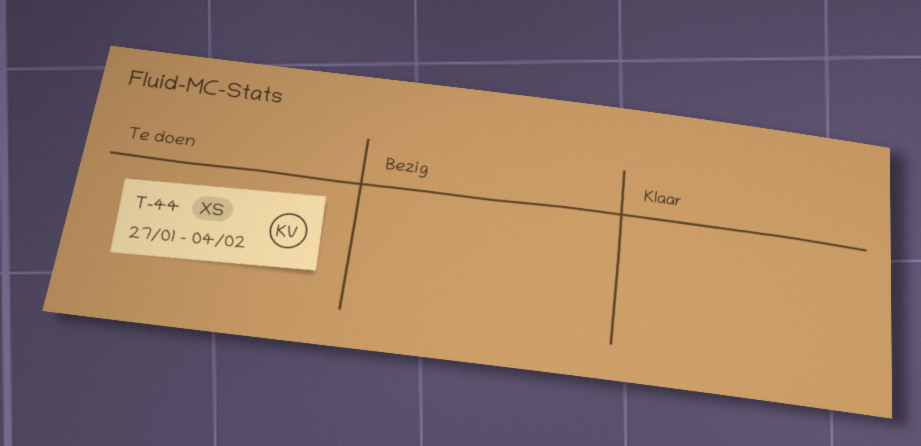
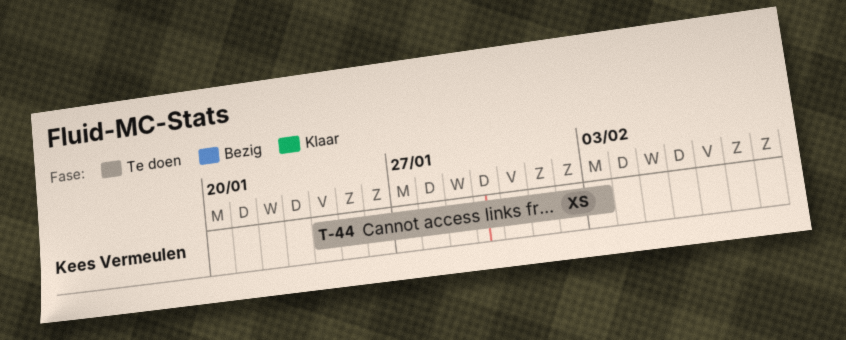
T-44, start: Jan 27 -> Jan 24
T-44, due: Feb 4 -> Feb 3

